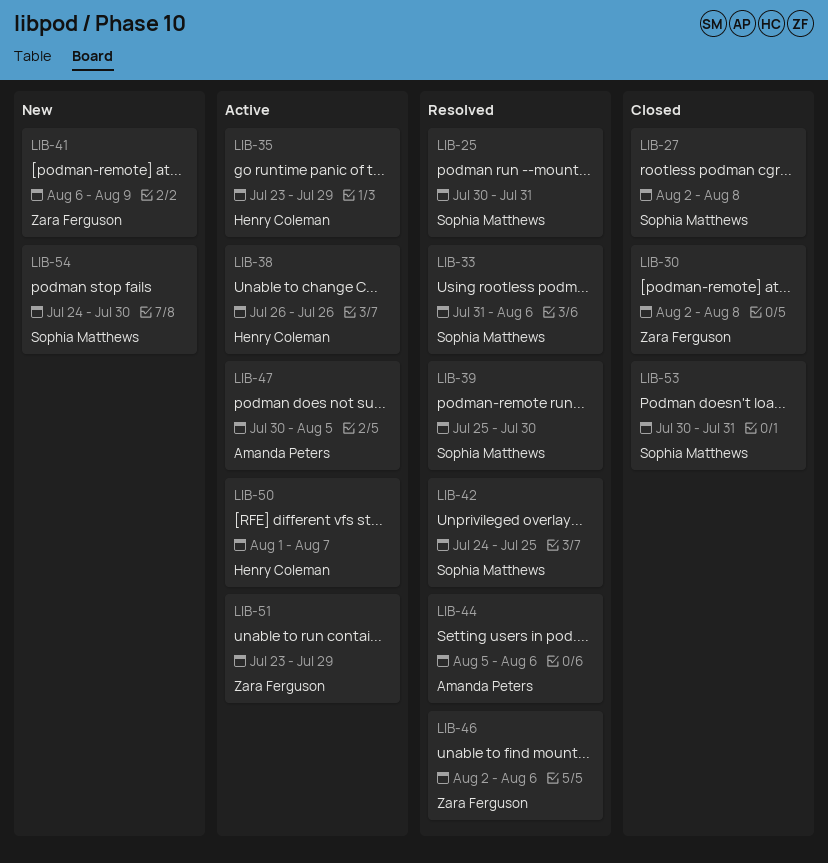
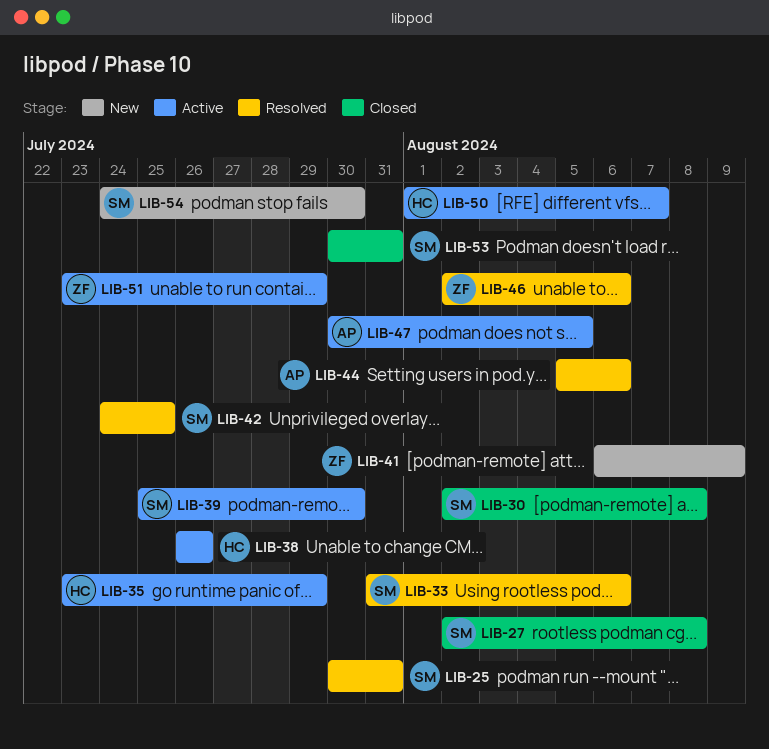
LIB-30, owner: Zara Ferguson -> Sophia Matthews
LIB-39, status: Resolved -> Active

